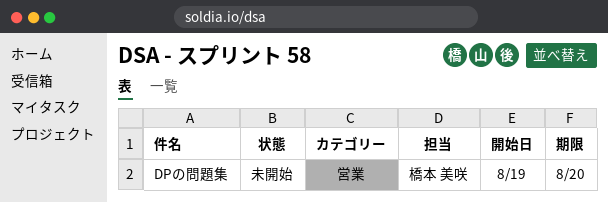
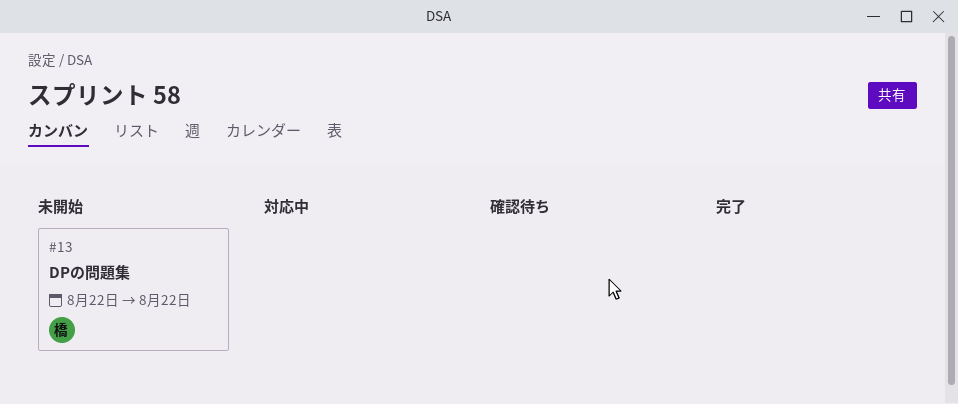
DPの問題集, start: Aug 19 -> Aug 22
DPの問題集, due: Aug 20 -> Aug 22

